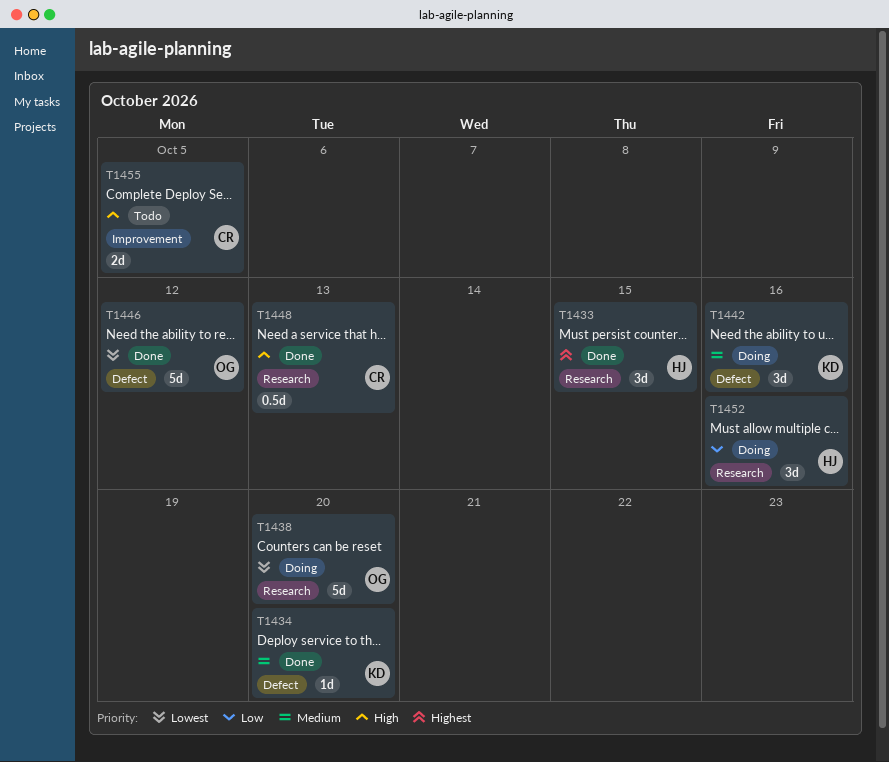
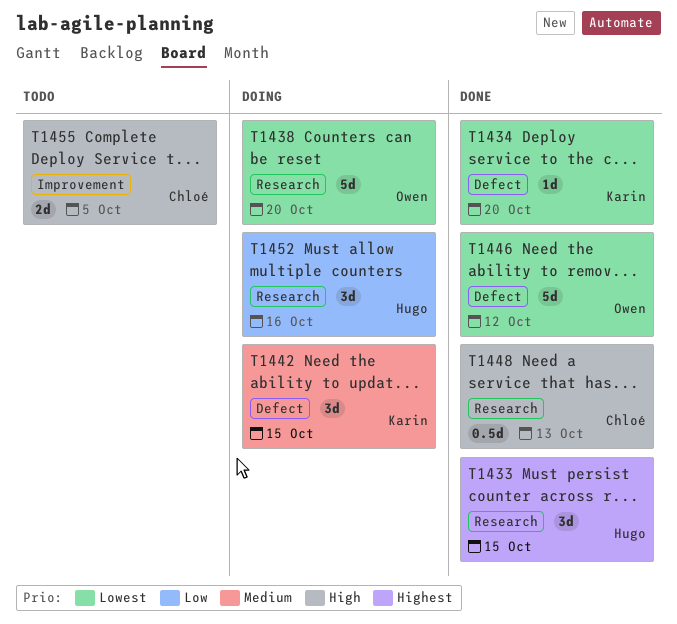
T1434, priority: Medium -> Lowest
T1442, due: Oct 16 -> Oct 15

